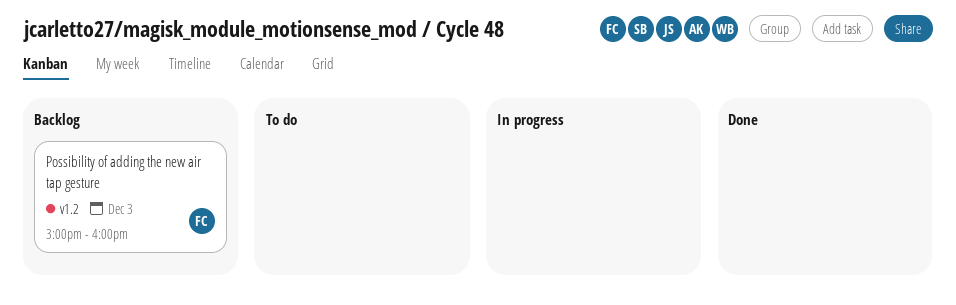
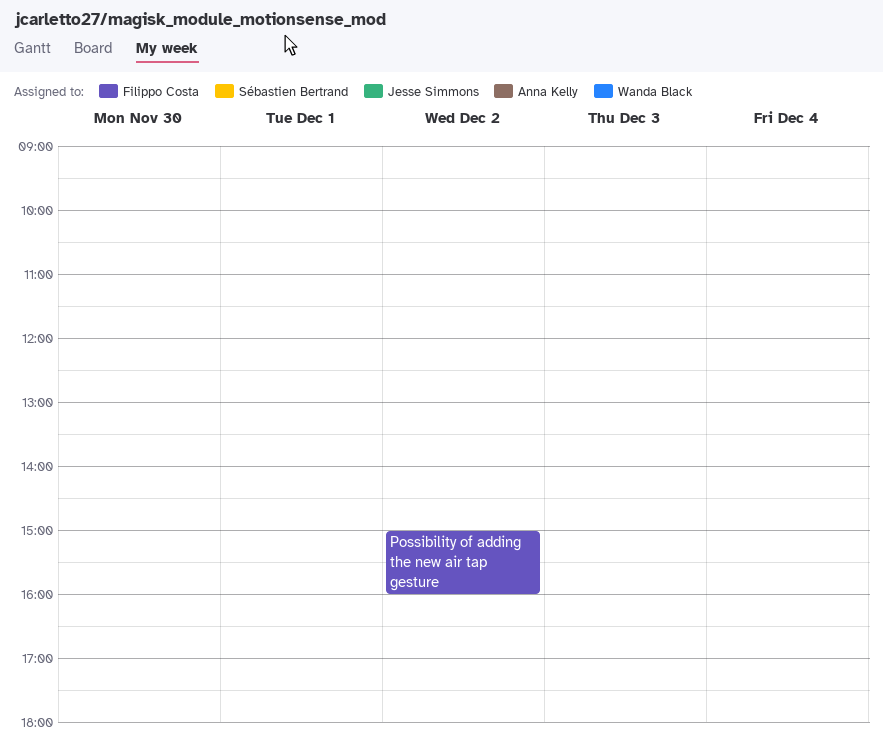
Possibility of adding the new air tap gesture, day: Dec 3 -> Dec 2

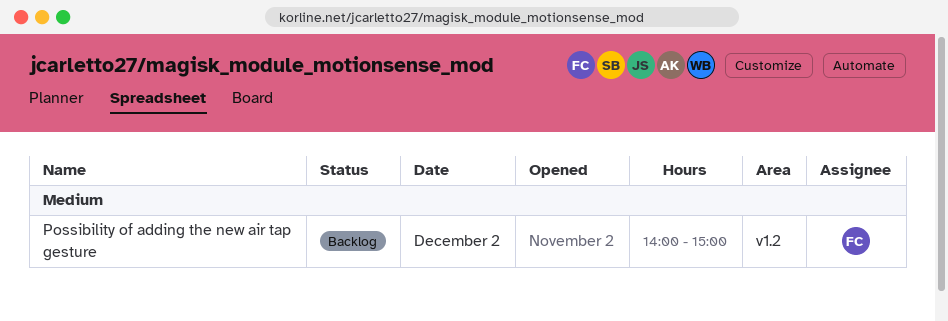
Possibility of adding the new air tap gesture, begins: 15:00 -> 14:00
Possibility of adding the new air tap gesture, ends: 16:00 -> 15:00

